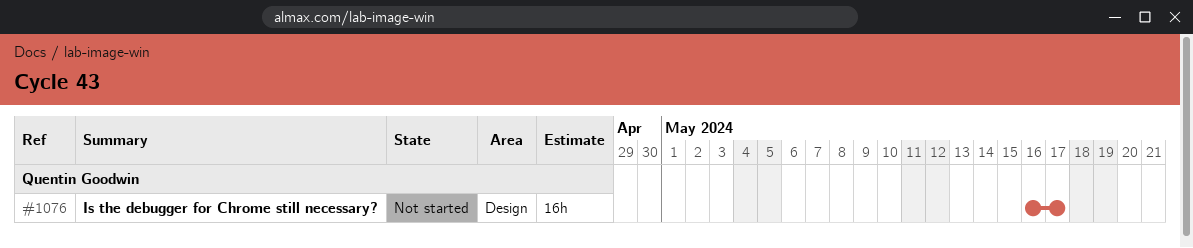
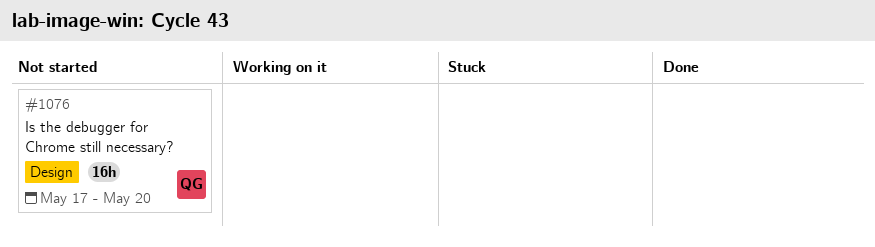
#1076, start: May 16 -> May 17
#1076, due: May 17 -> May 20

